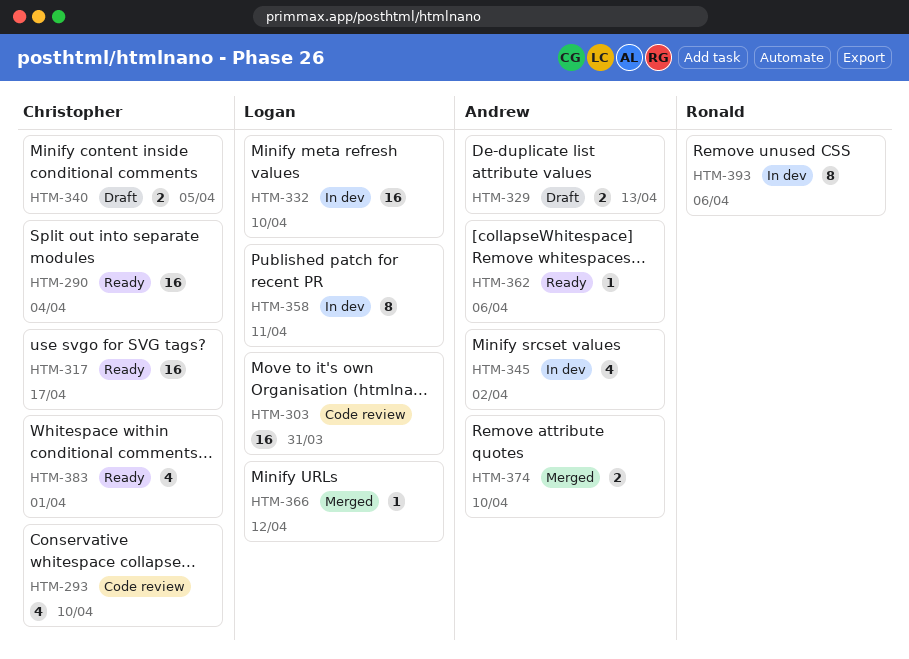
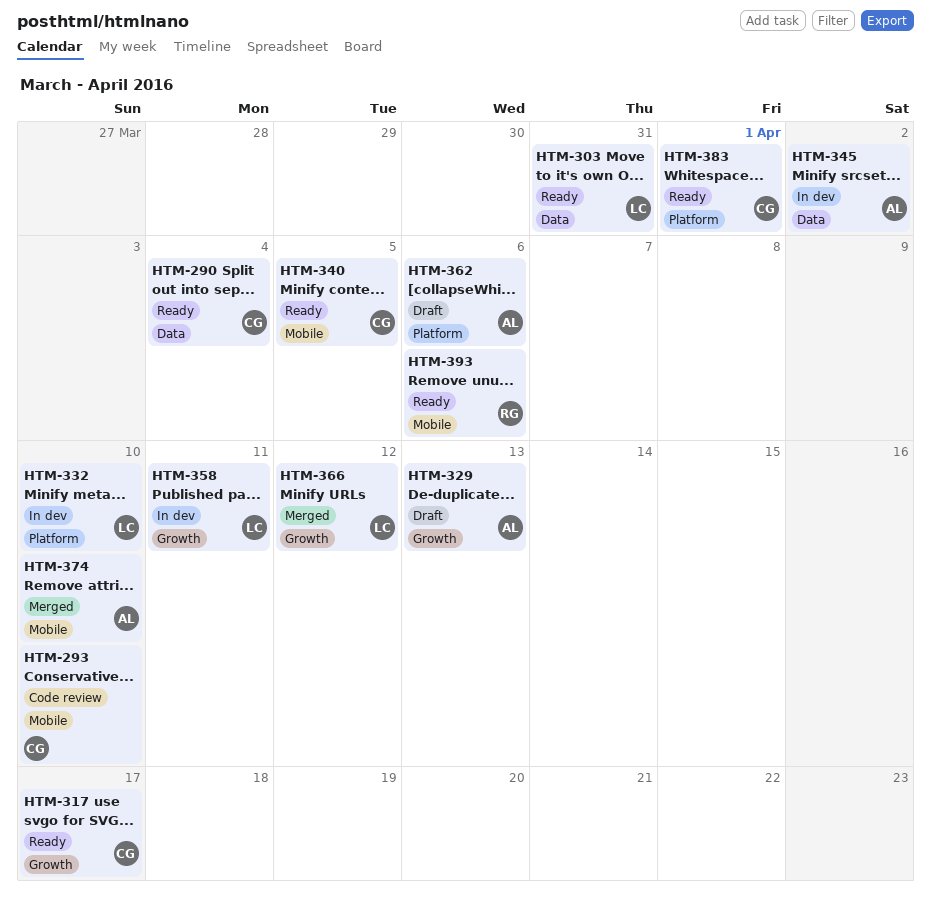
HTM-303, status: Code review -> Ready
HTM-340, status: Draft -> Ready
HTM-362, status: Ready -> Draft
HTM-393, status: In dev -> Ready

